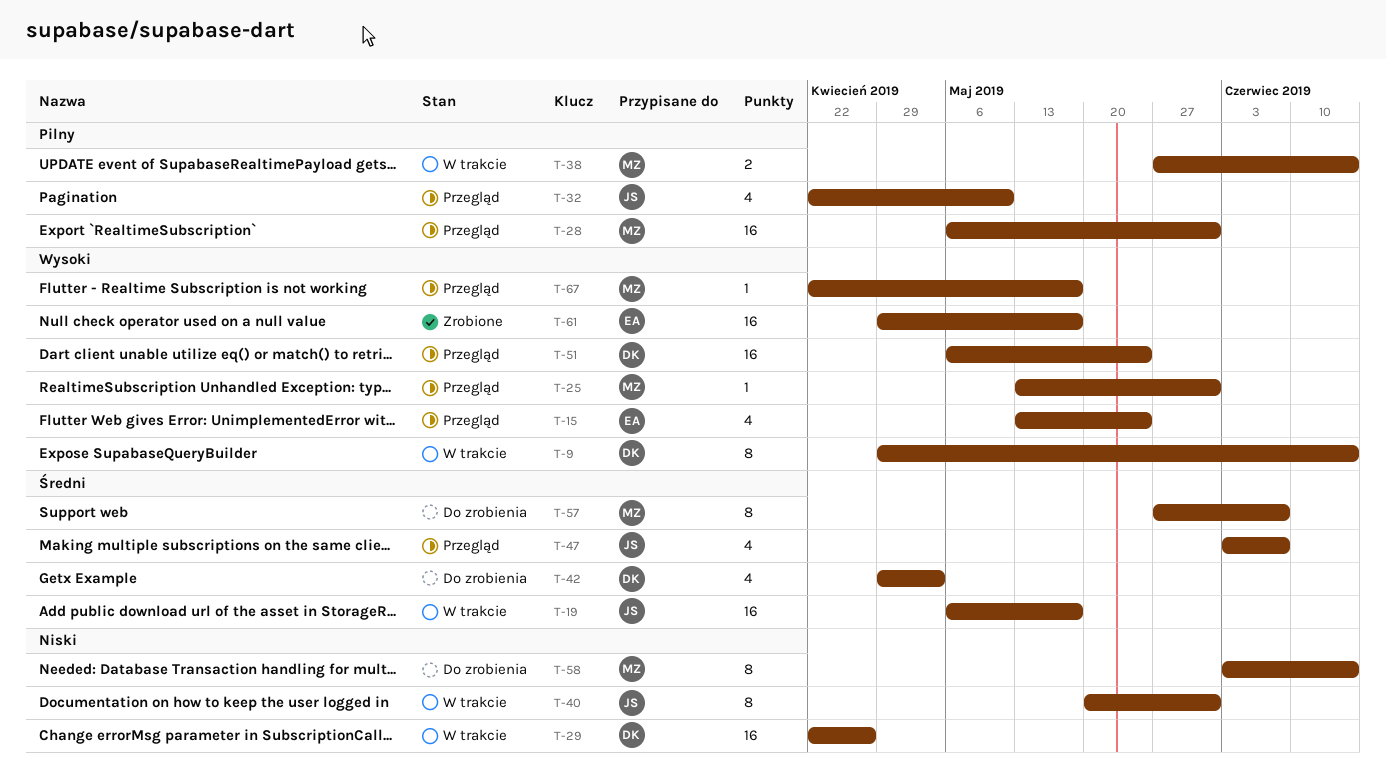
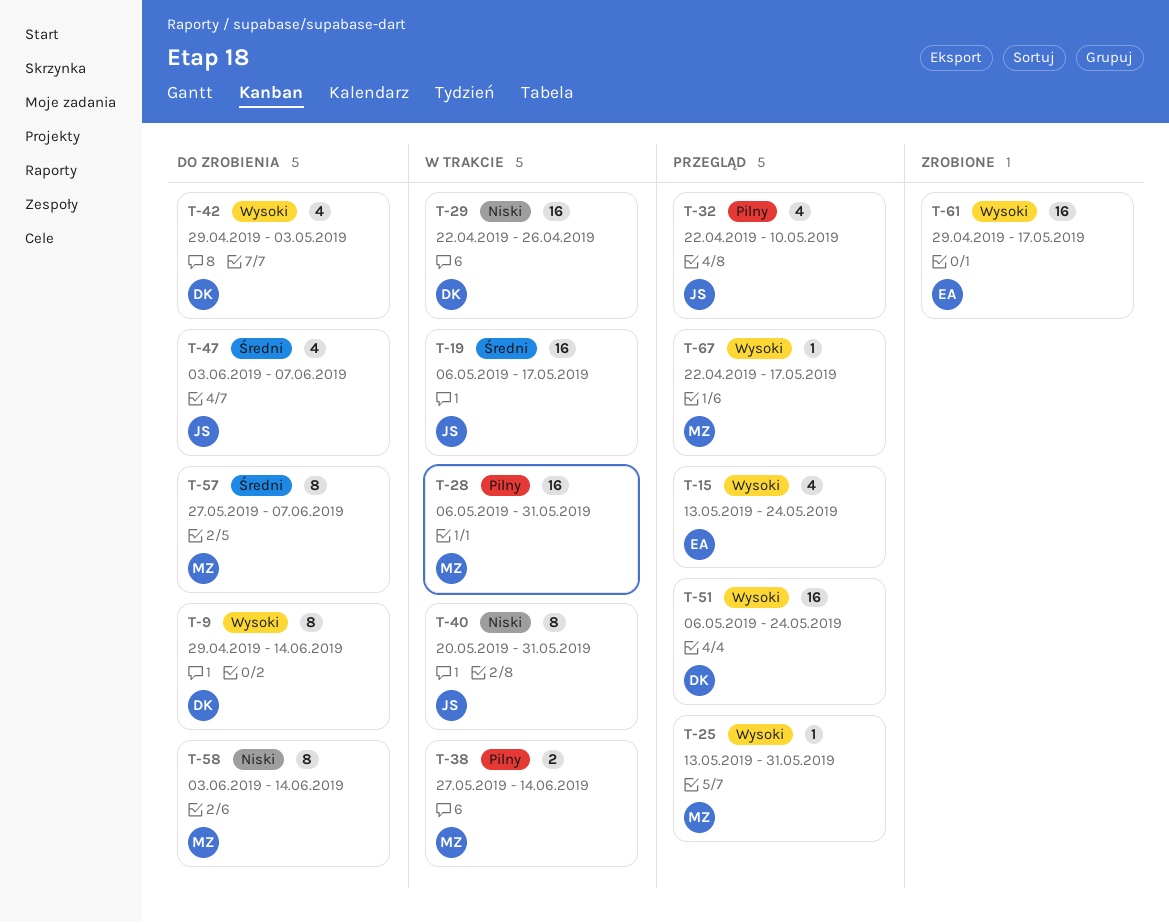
T-9, status: W trakcie -> Do zrobienia
T-28, status: Przegląd -> W trakcie
T-42, priority: Średni -> Wysoki
T-47, status: Przegląd -> Do zrobienia

